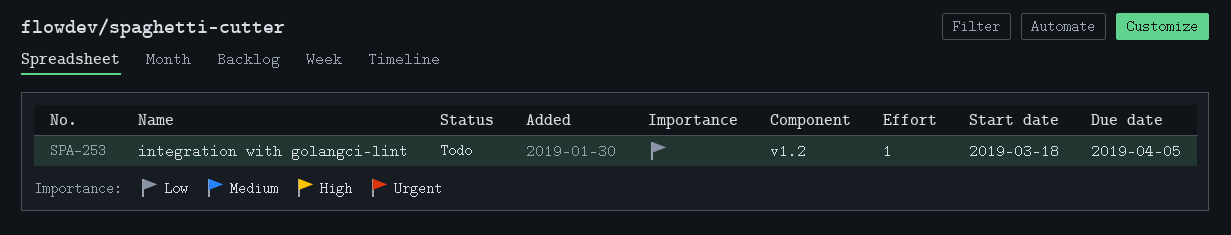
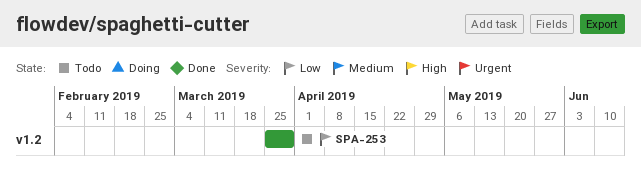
SPA-253, start: Mar 18 -> Mar 25
SPA-253, due: Apr 5 -> Mar 29

